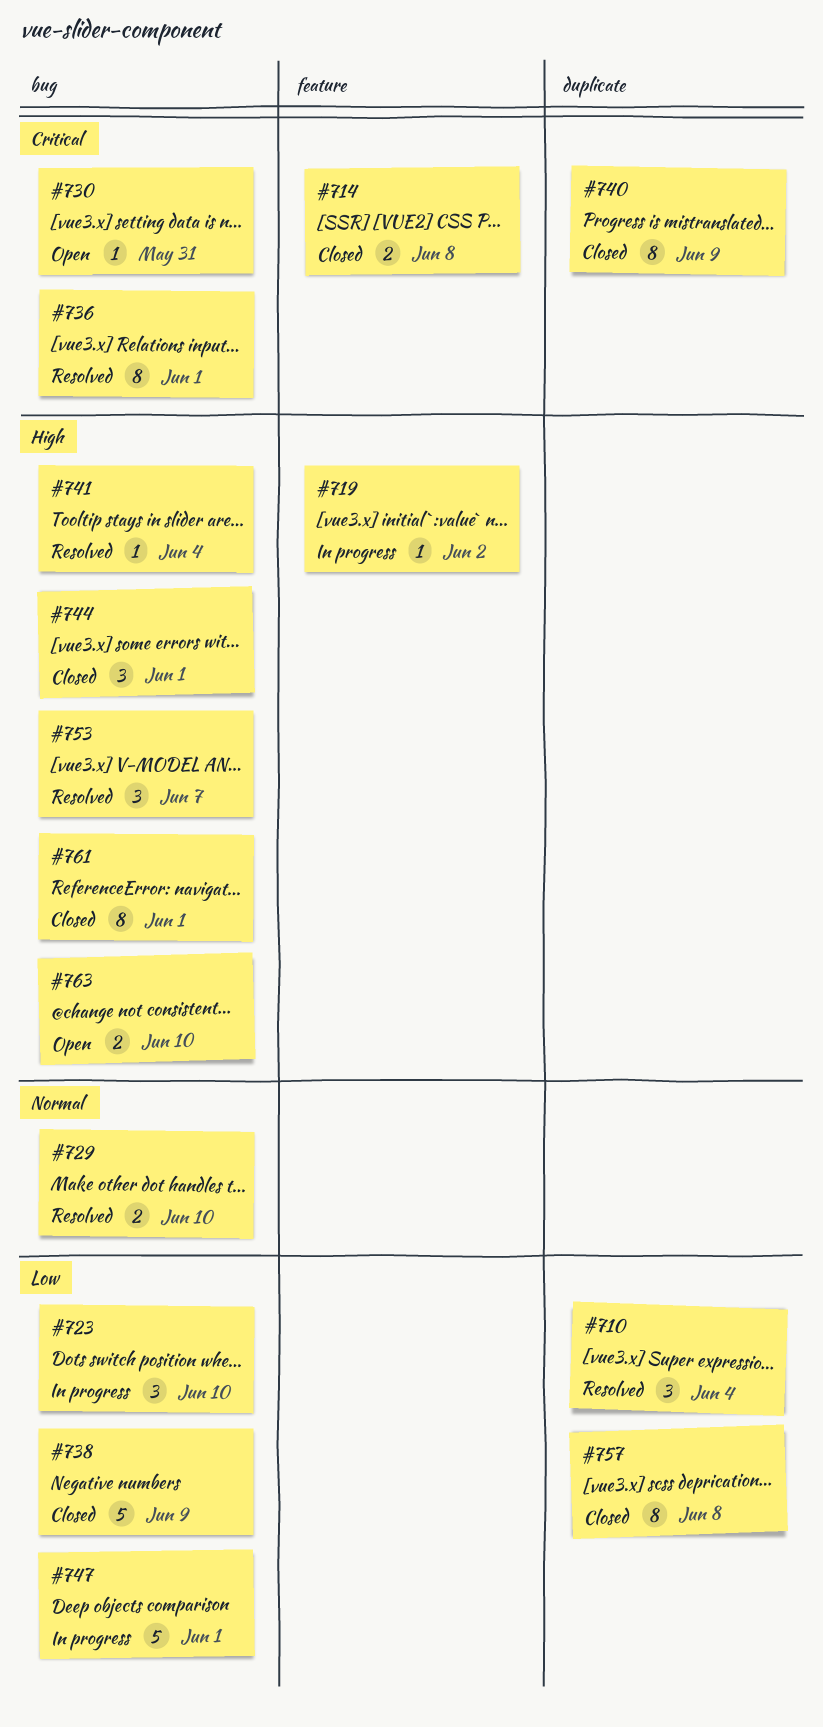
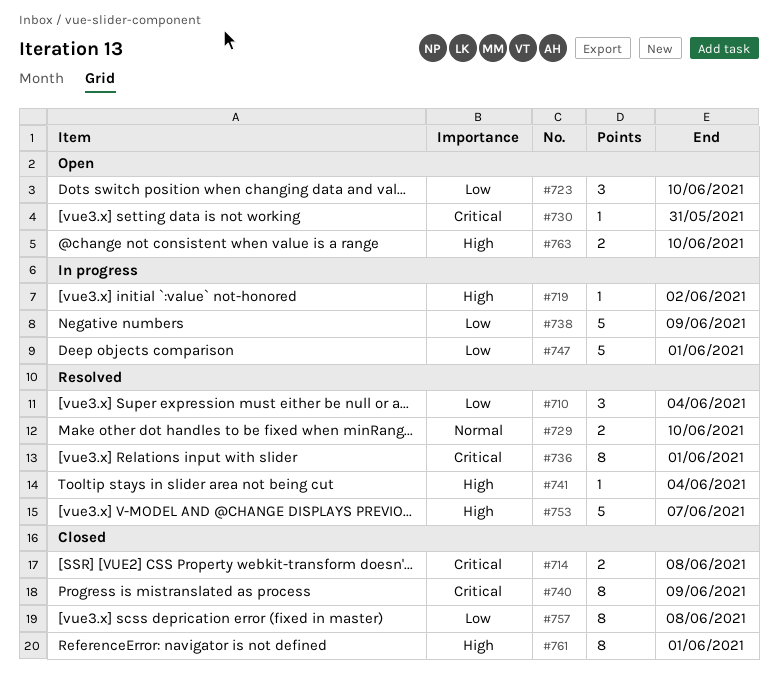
#723, status: In progress -> Open
#738, status: Closed -> In progress
#744: present -> none
#753, estimate: 3 -> 5

